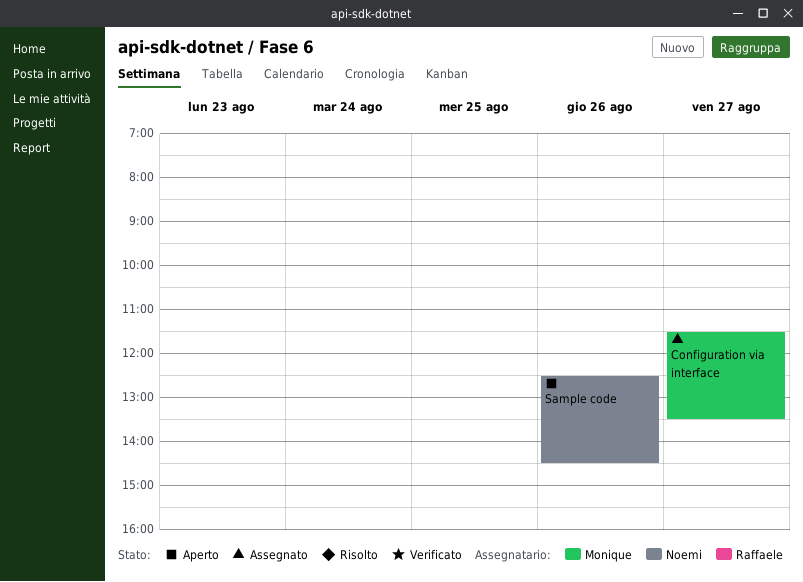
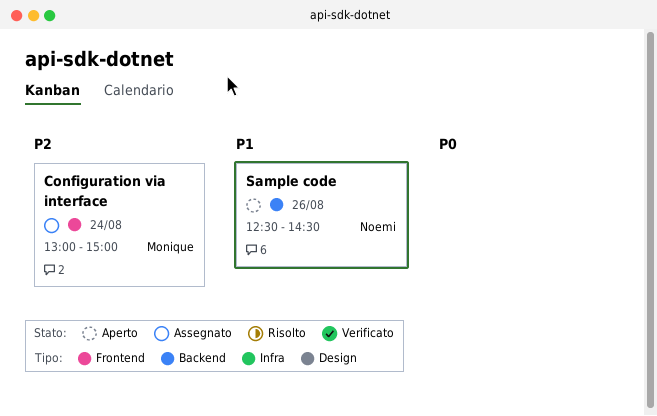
Configuration via interface, day: Aug 27 -> Aug 24
Configuration via interface, begins: 11:30 -> 13:00
Configuration via interface, ends: 13:30 -> 15:00

